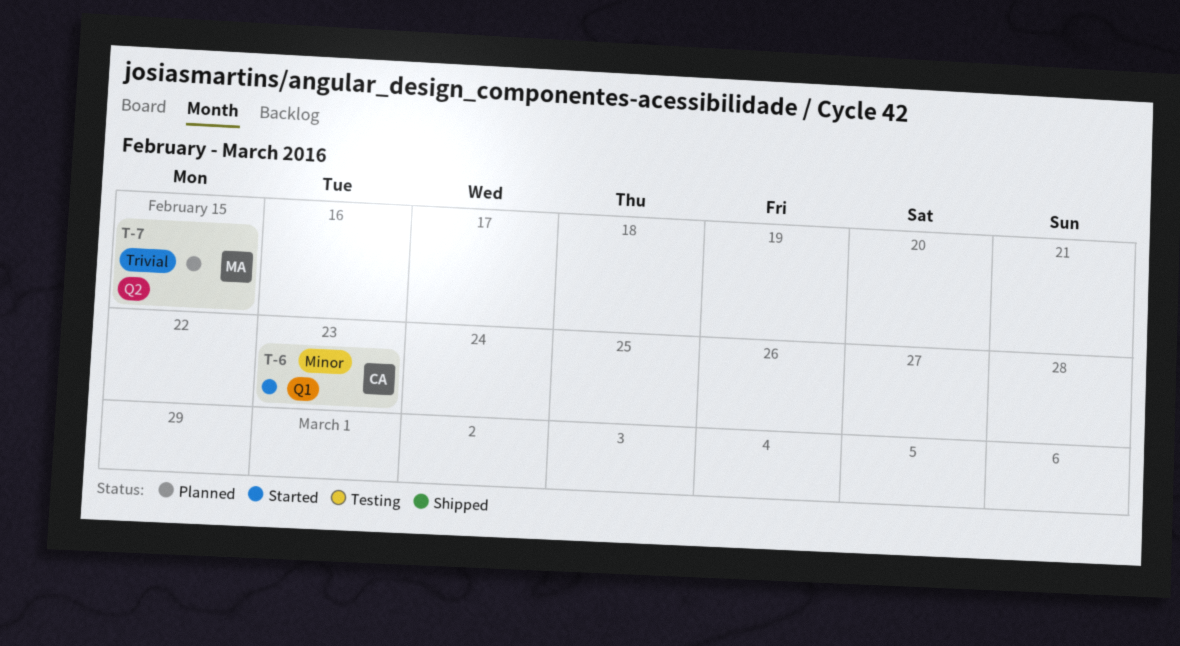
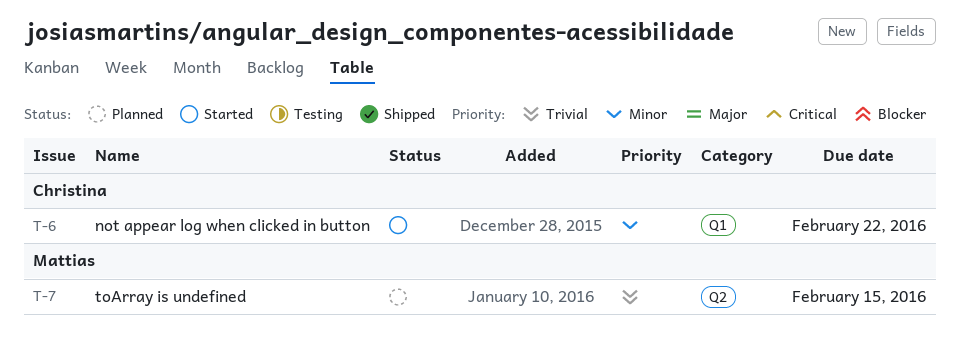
T-6, due: Feb 23 -> Feb 22

